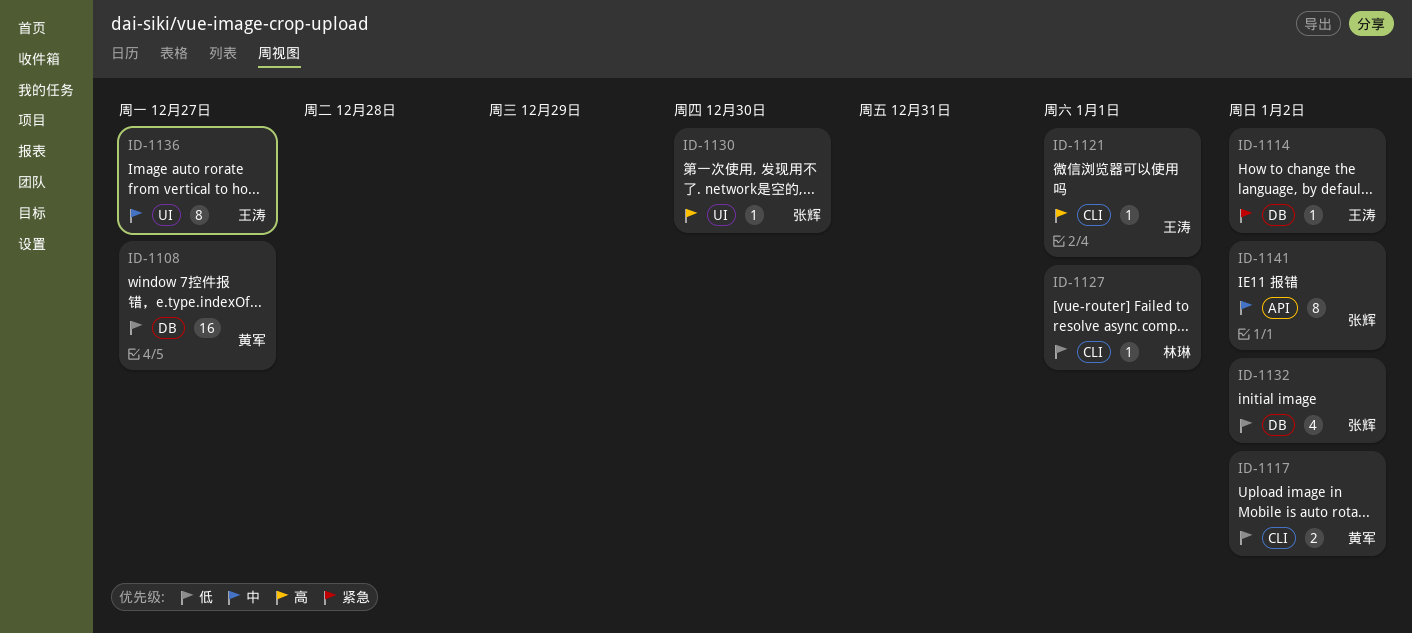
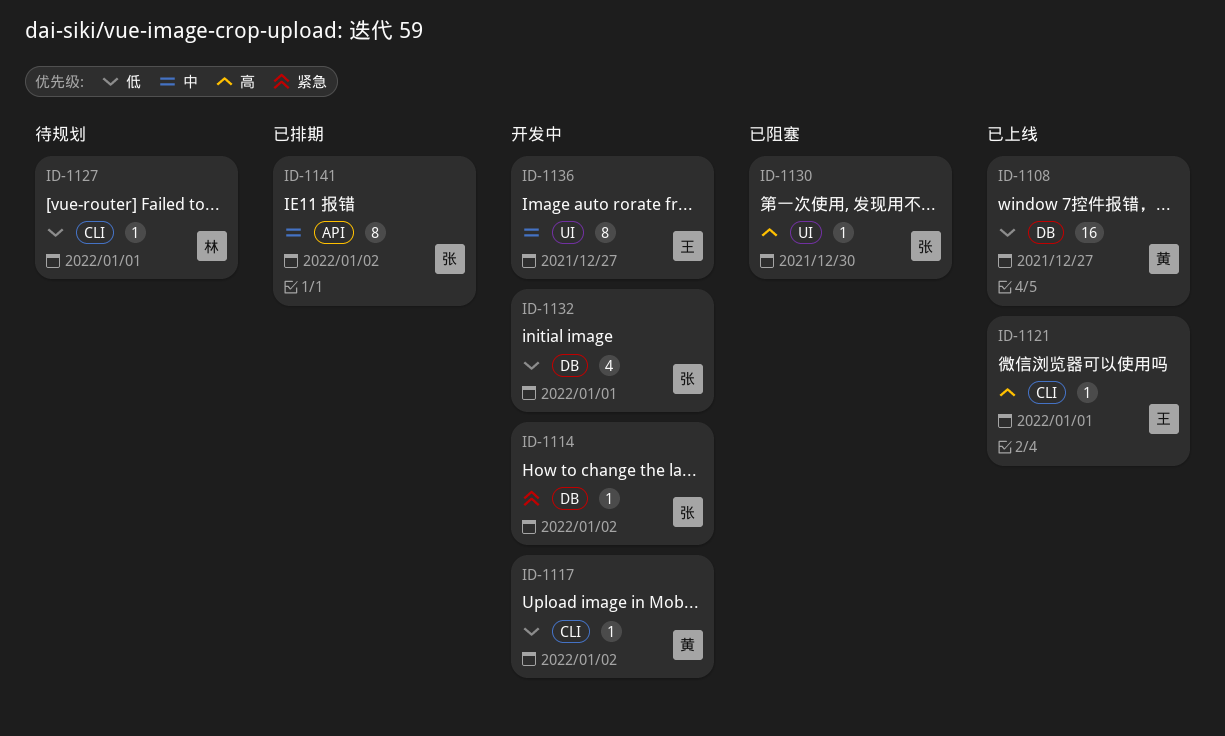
ID-1114, owner: 王涛 -> 张辉
ID-1117, estimate: 2 -> 1
ID-1132, due: Jan 2 -> Jan 1

